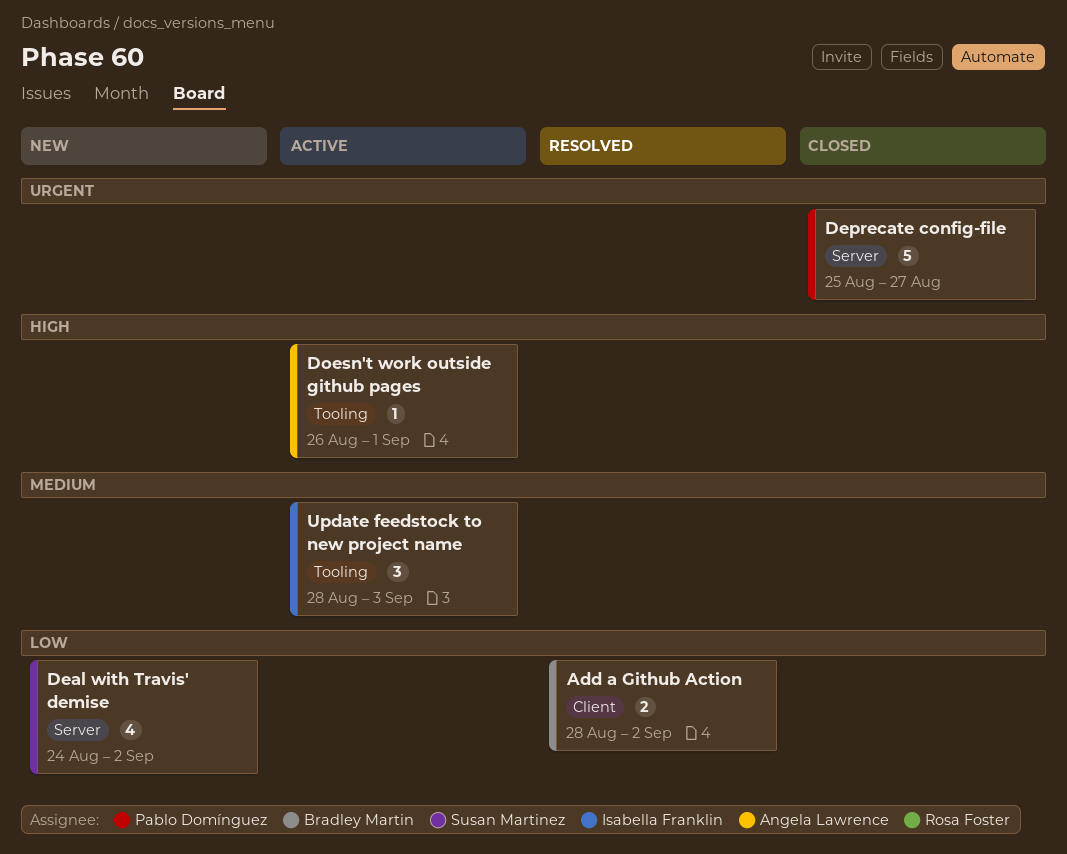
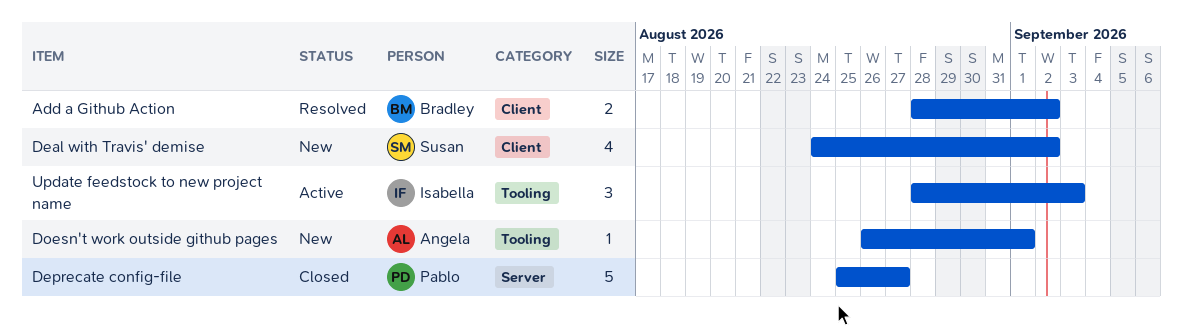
Deal with Travis' demise, label: Server -> Client
Doesn't work outside github pages, status: Active -> New

